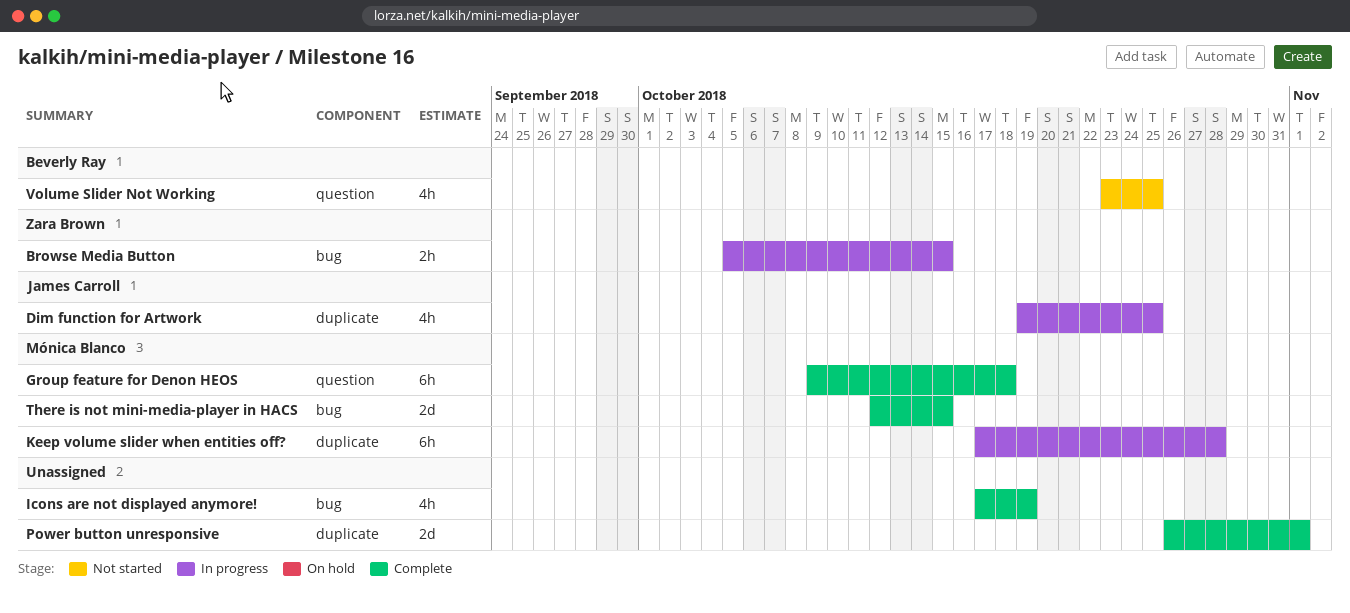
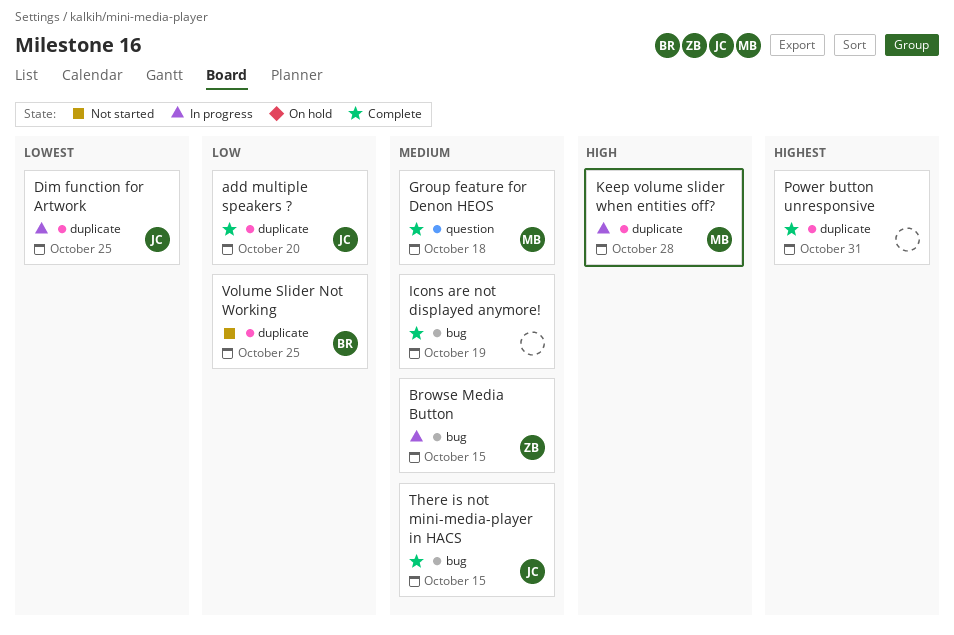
add multiple speakers ?: none -> present
Power button unresponsive, due: Nov 1 -> Oct 31
There is not mini-media-player in HACS, owner: Mónica Blanco -> James Carroll
Volume Slider Not Working, label: question -> duplicate

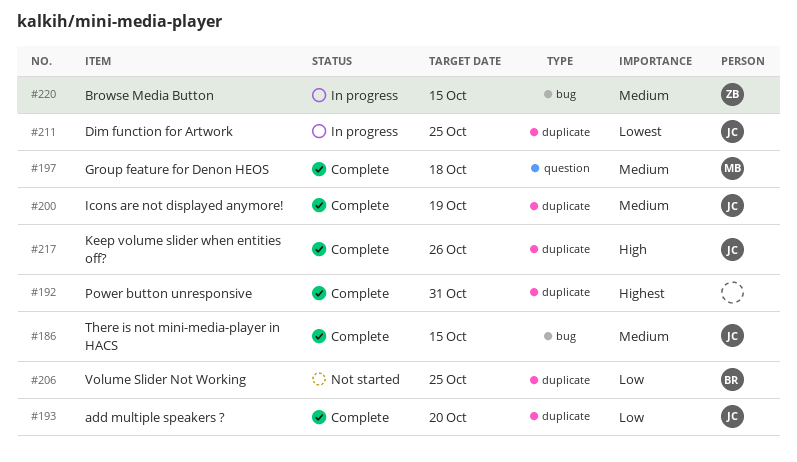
Icons are not displayed anymore!, owner: none -> JC
Icons are not displayed anymore!, label: bug -> duplicate
Keep volume slider when entities off?, status: In progress -> Complete
Keep volume slider when entities off?, owner: MB -> JC
Keep volume slider when entities off?, due: Oct 28 -> Oct 26

